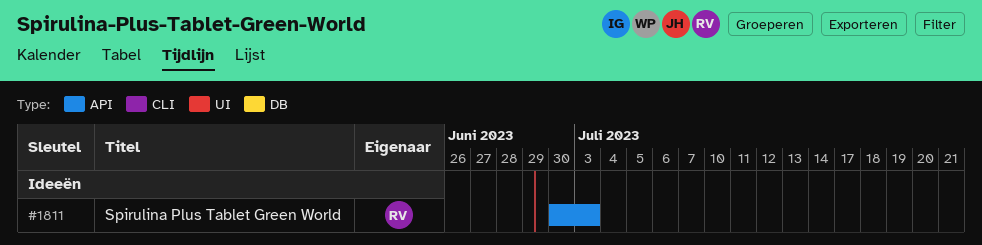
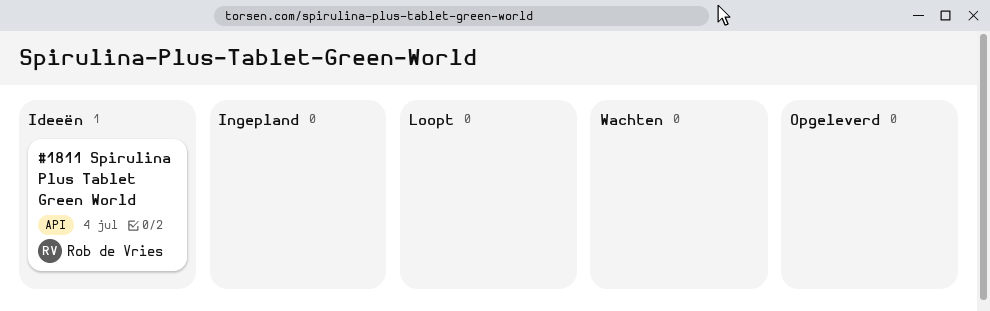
#1811, due: Jul 3 -> Jul 4

